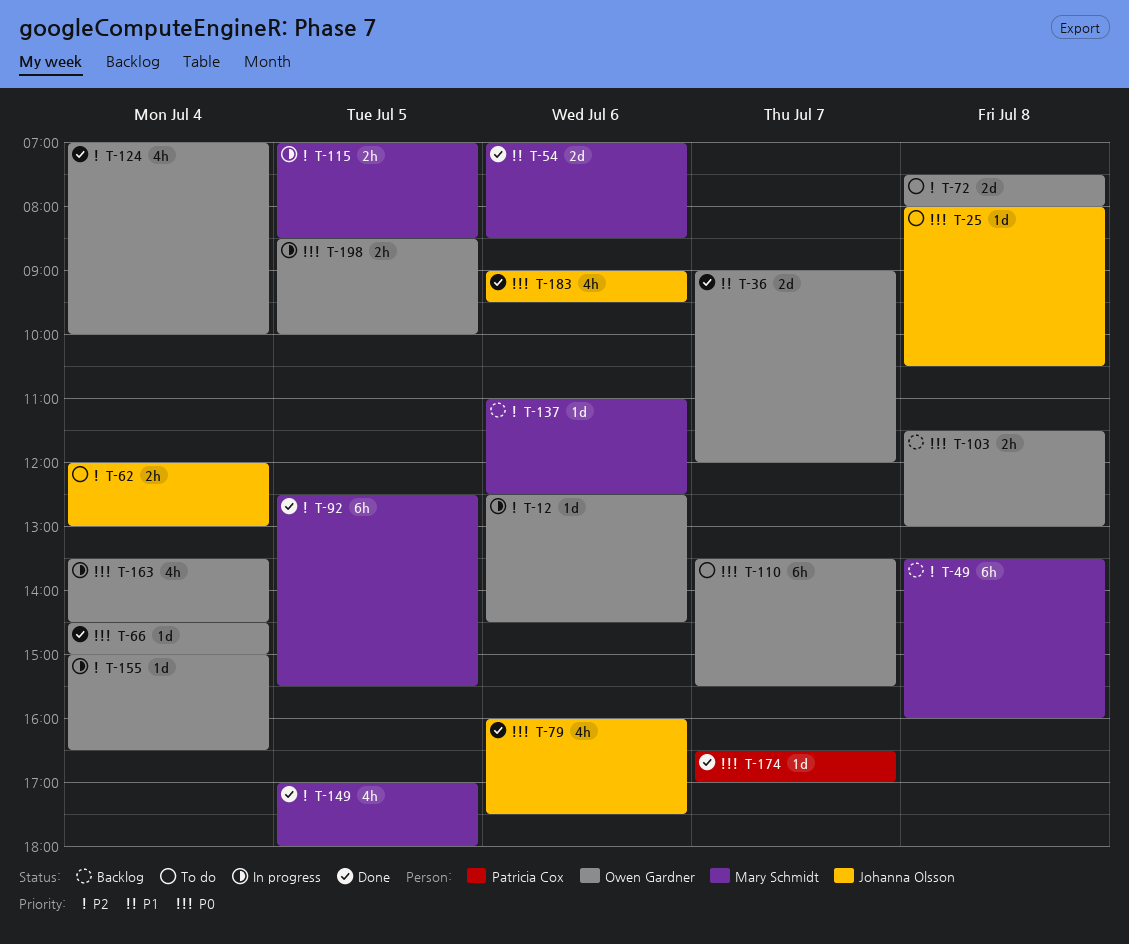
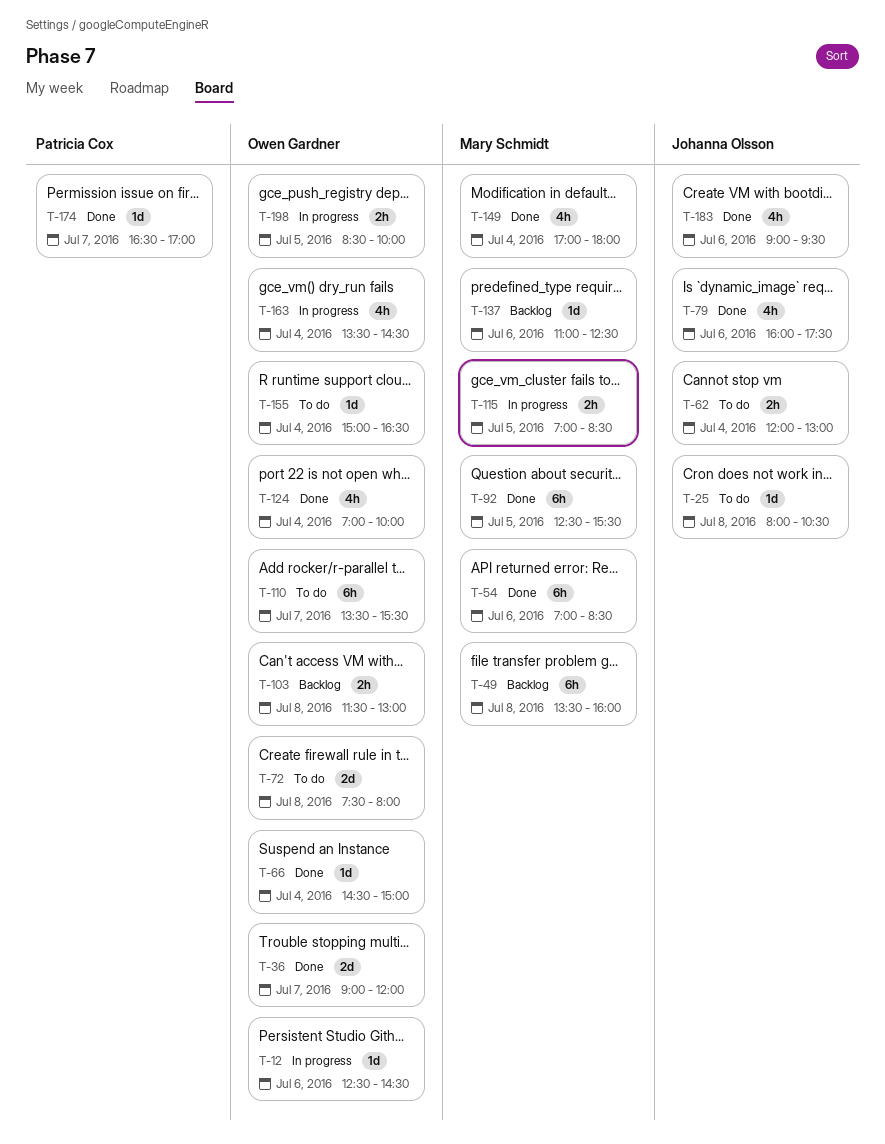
T-54, estimate: 2d -> 6h
T-149, day: Jul 5 -> Jul 4
T-155, status: In progress -> To do

